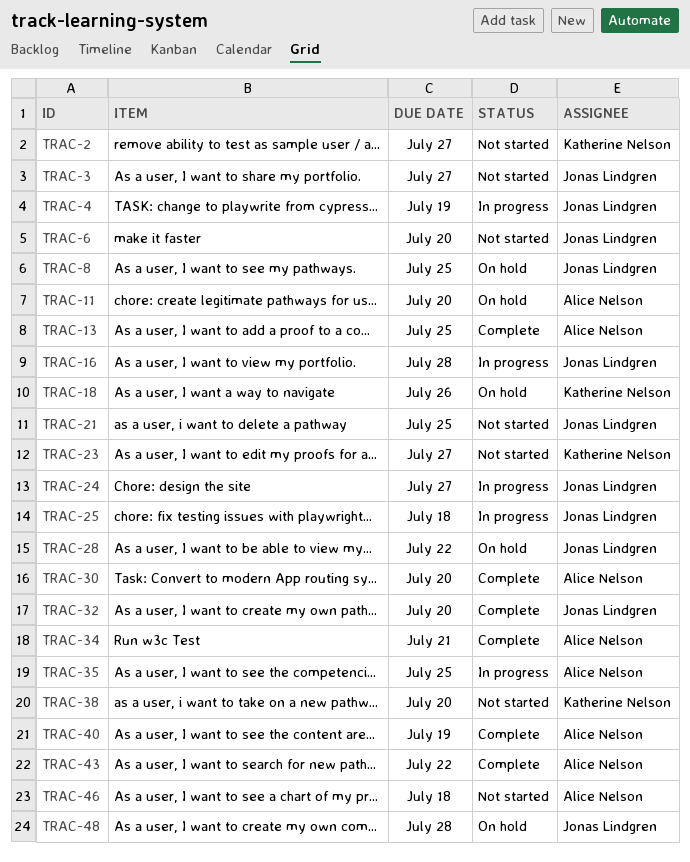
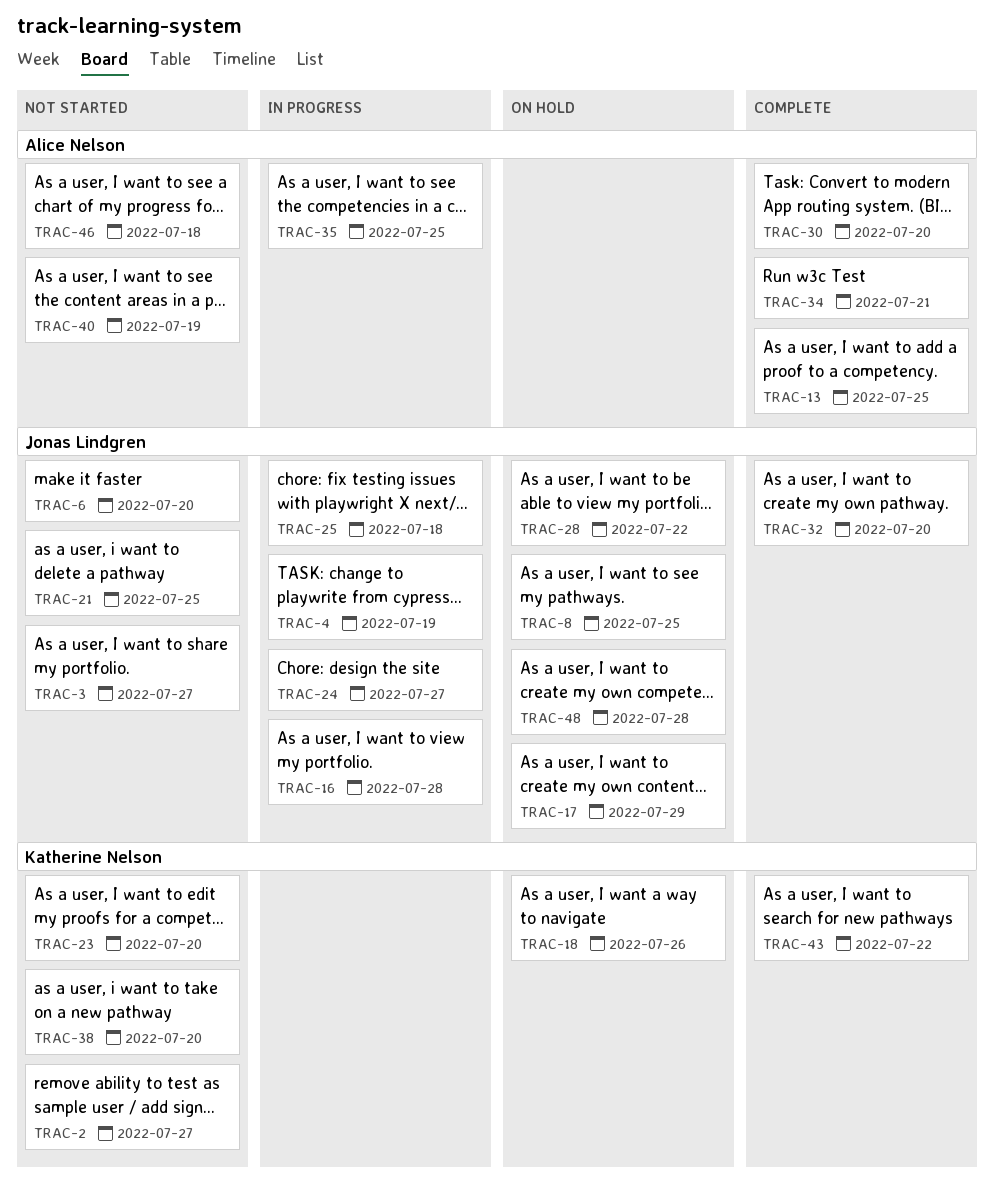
TRAC-11: present -> none
TRAC-17: none -> present
TRAC-23, due: Jul 27 -> Jul 20
TRAC-40, status: Complete -> Not started
TRAC-43, owner: Alice Nelson -> Katherine Nelson

